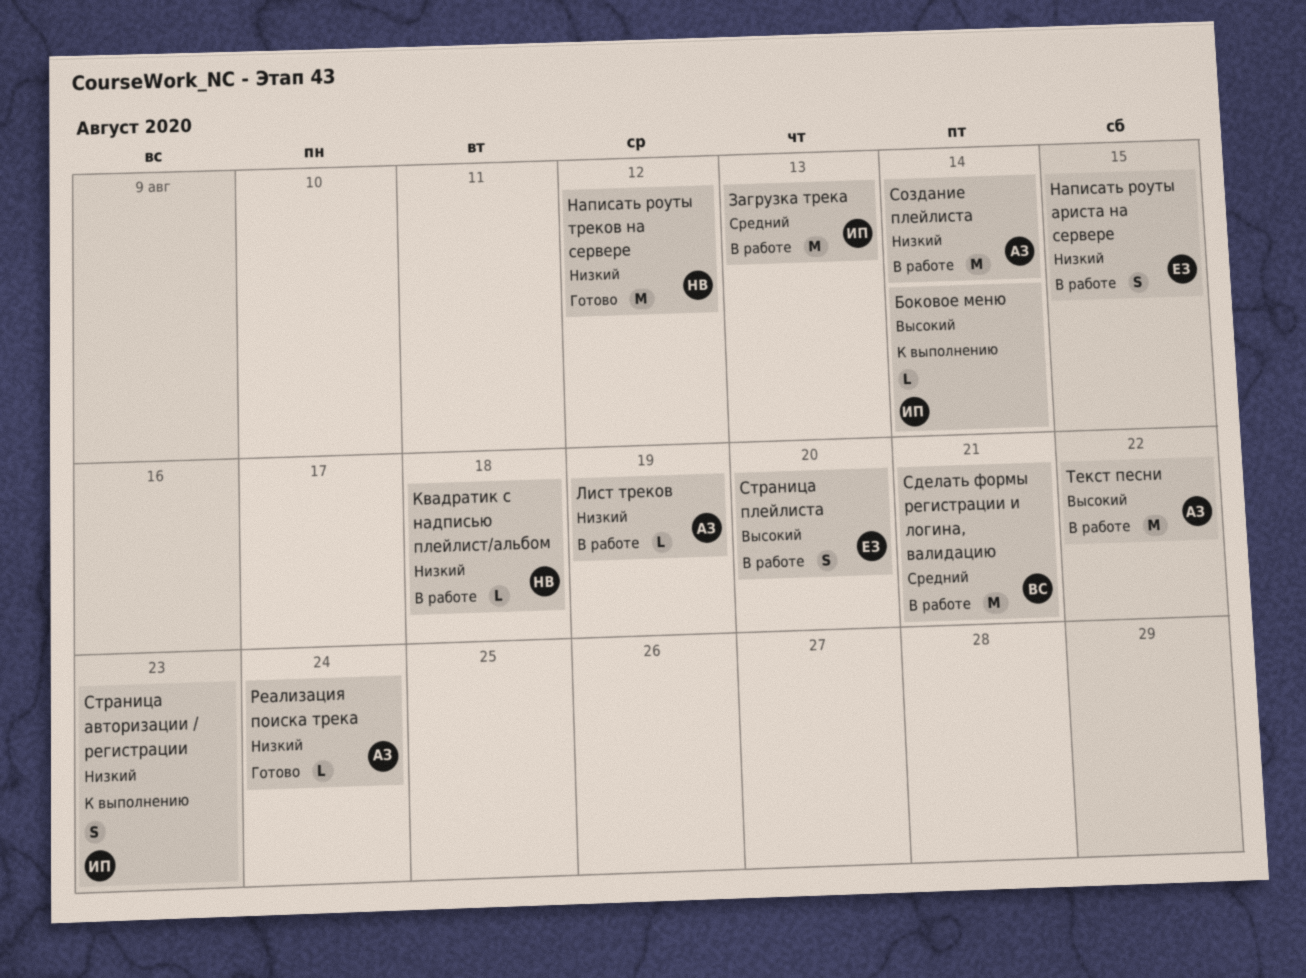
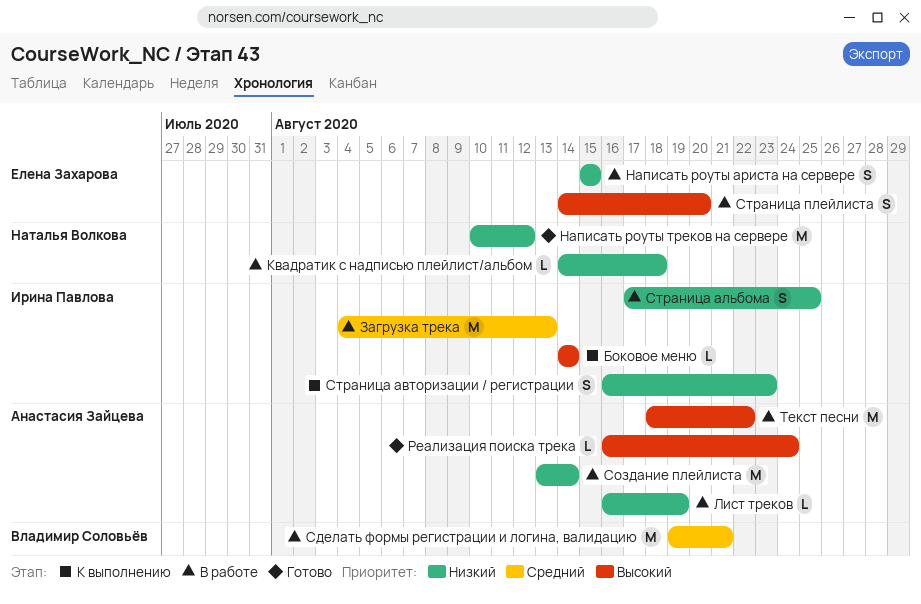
Реализация поиска трека, priority: Низкий -> Высокий
Страница альбома: none -> present

